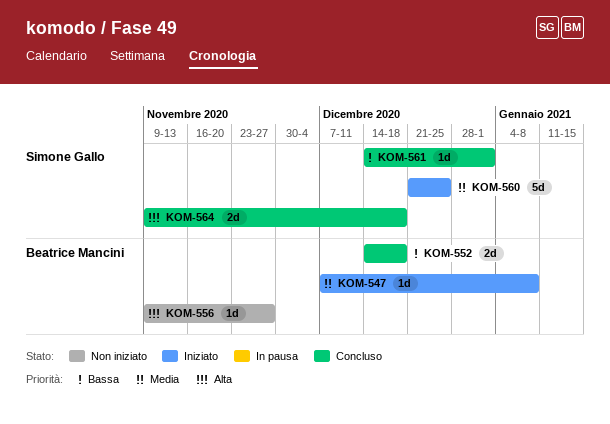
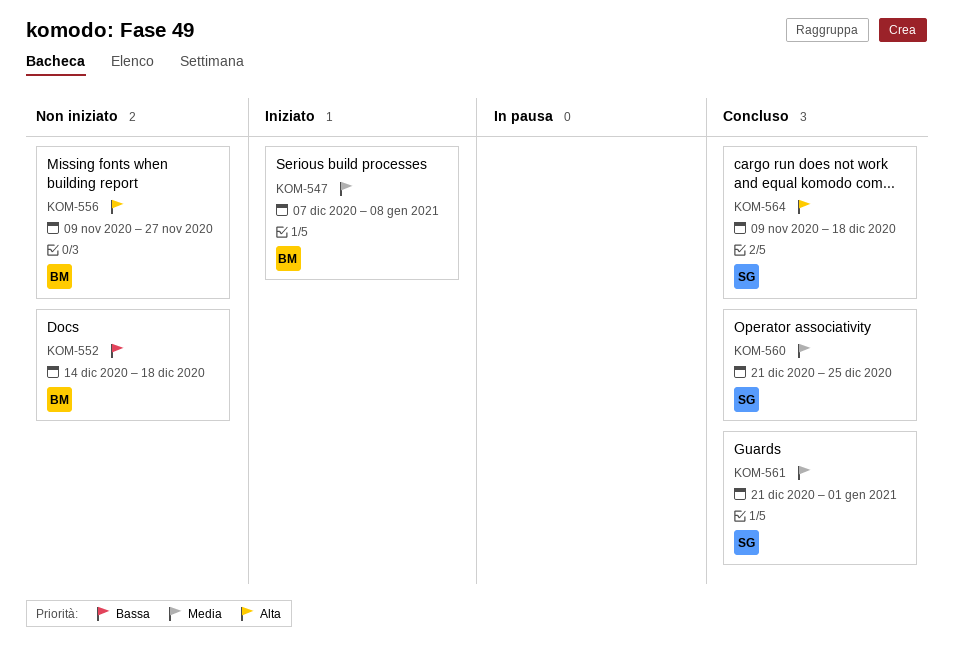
KOM-552, status: Concluso -> Non iniziato
KOM-560, status: Iniziato -> Concluso
KOM-561, priority: Bassa -> Media
KOM-561, start: Dec 14 -> Dec 21

